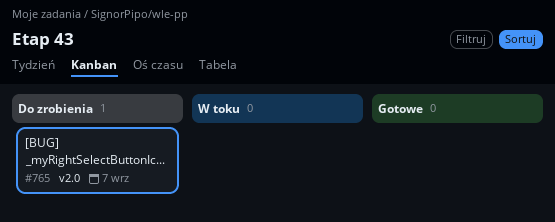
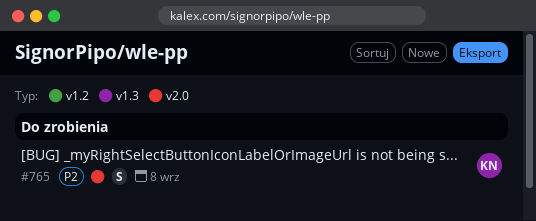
#765, due: Sep 7 -> Sep 8

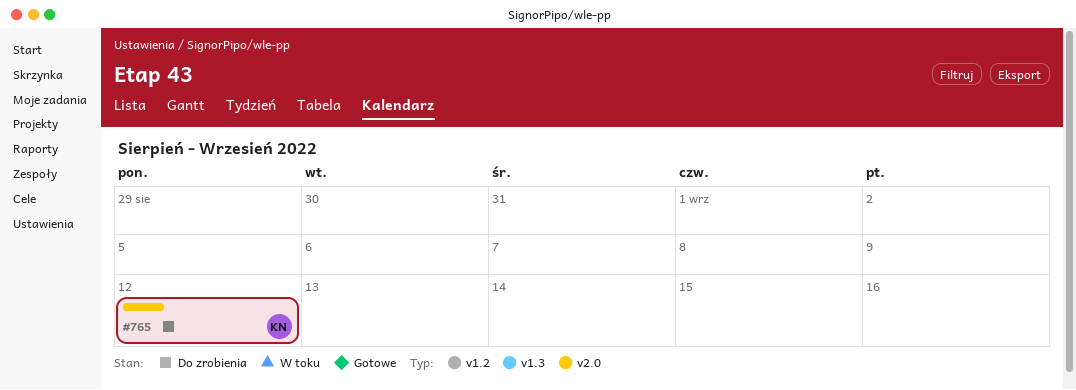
#765, due: Sep 8 -> Sep 12

